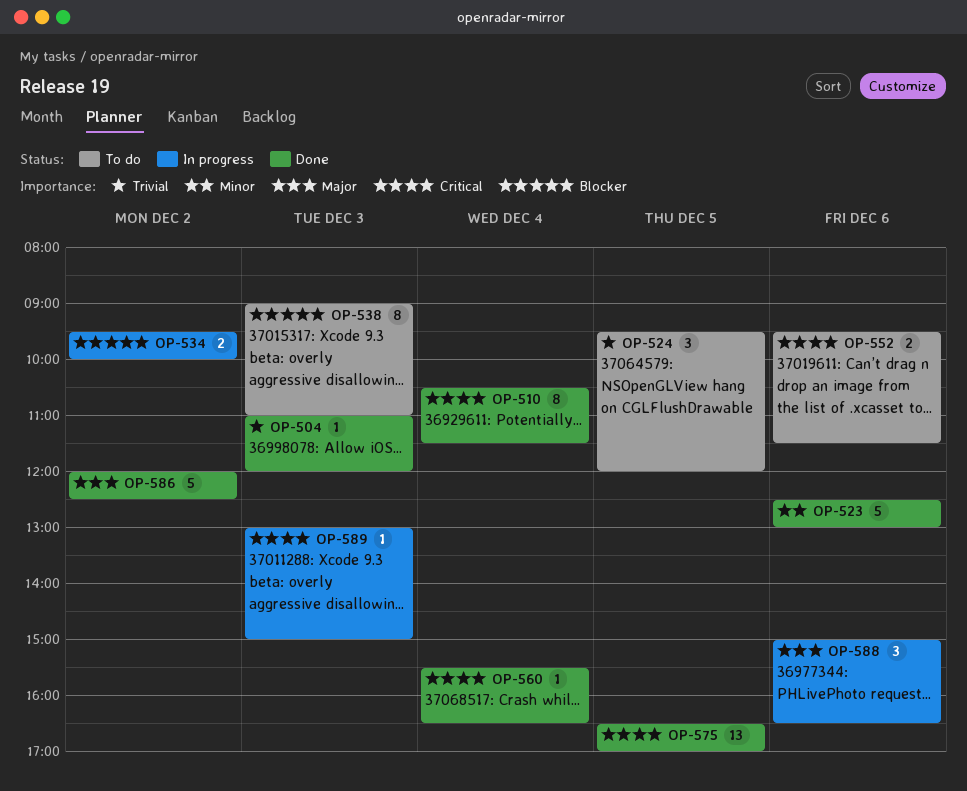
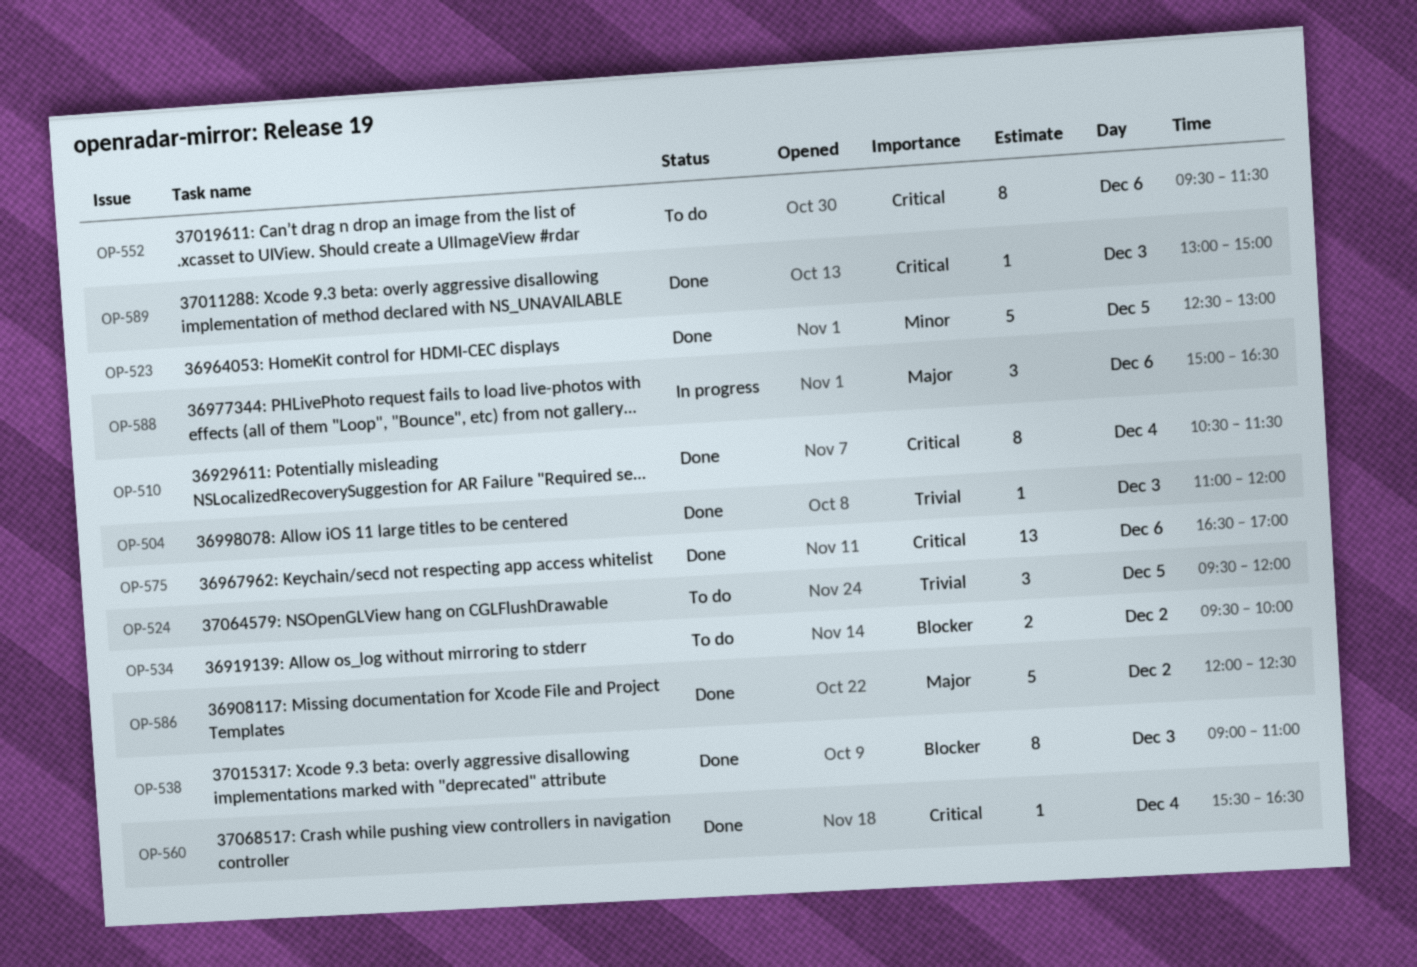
OP-523, day: Dec 6 -> Dec 5
OP-534, status: In progress -> To do
OP-538, status: To do -> Done
OP-552, estimate: 2 -> 8
OP-575, day: Dec 5 -> Dec 6
OP-589, status: In progress -> Done

